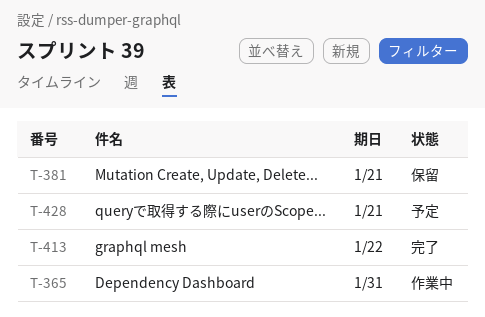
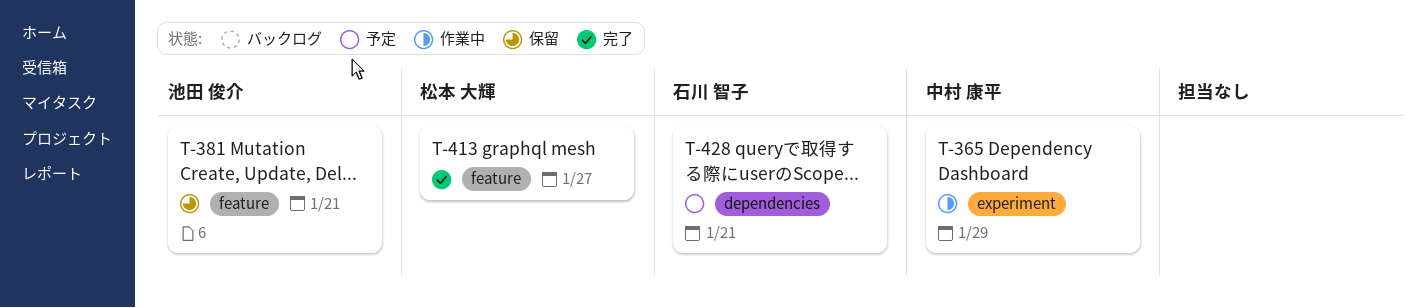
T-365, due: Jan 31 -> Jan 29
T-413, due: Jan 22 -> Jan 27

